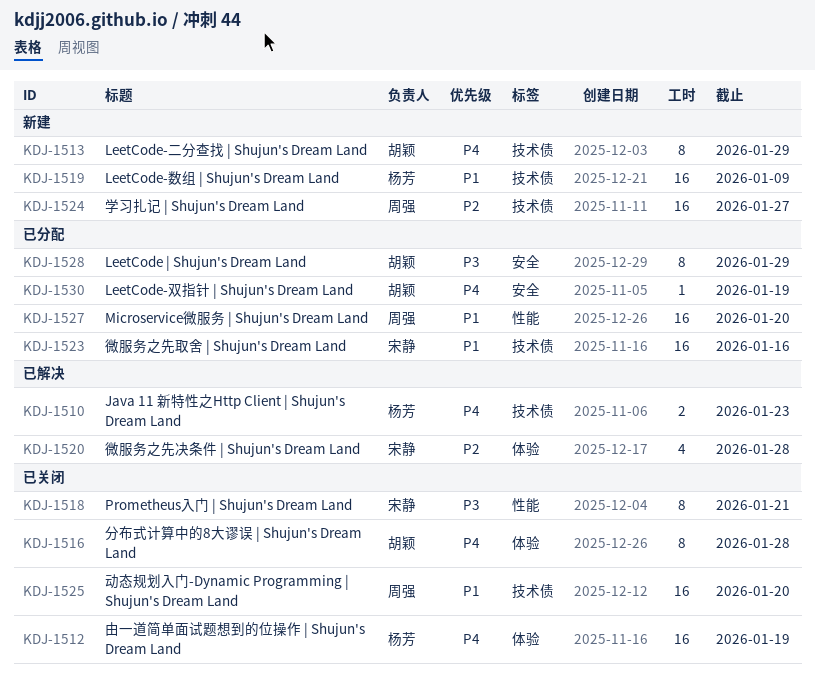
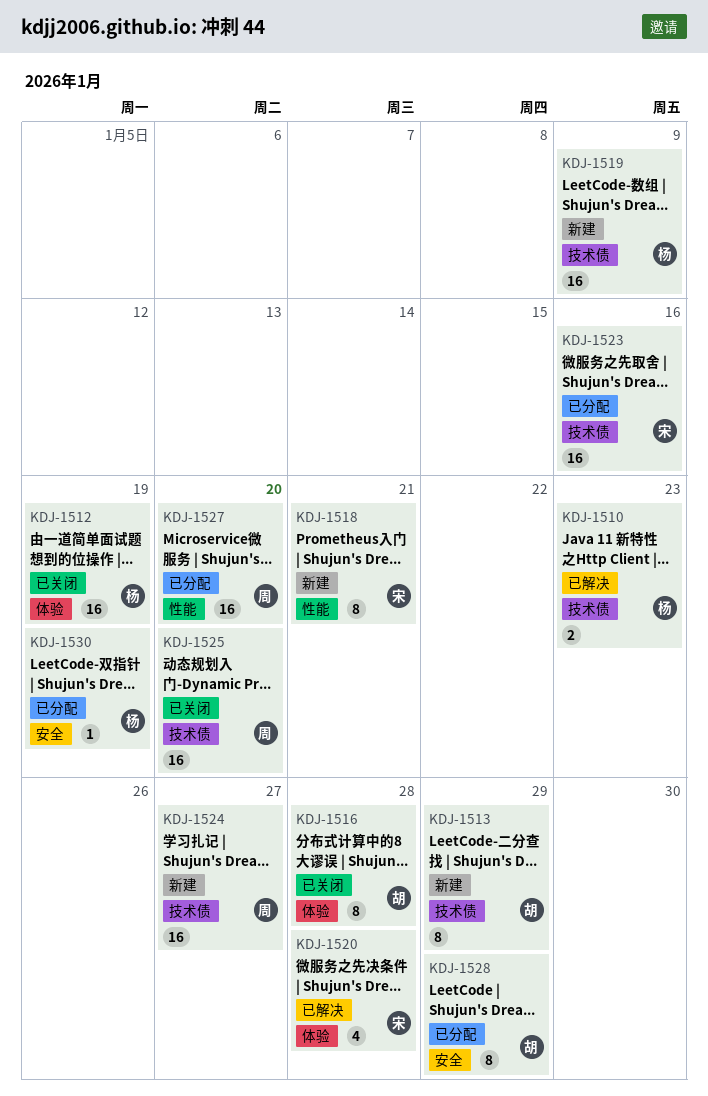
KDJ-1518, status: 已关闭 -> 新建
KDJ-1530, owner: 胡颖 -> 杨芳

